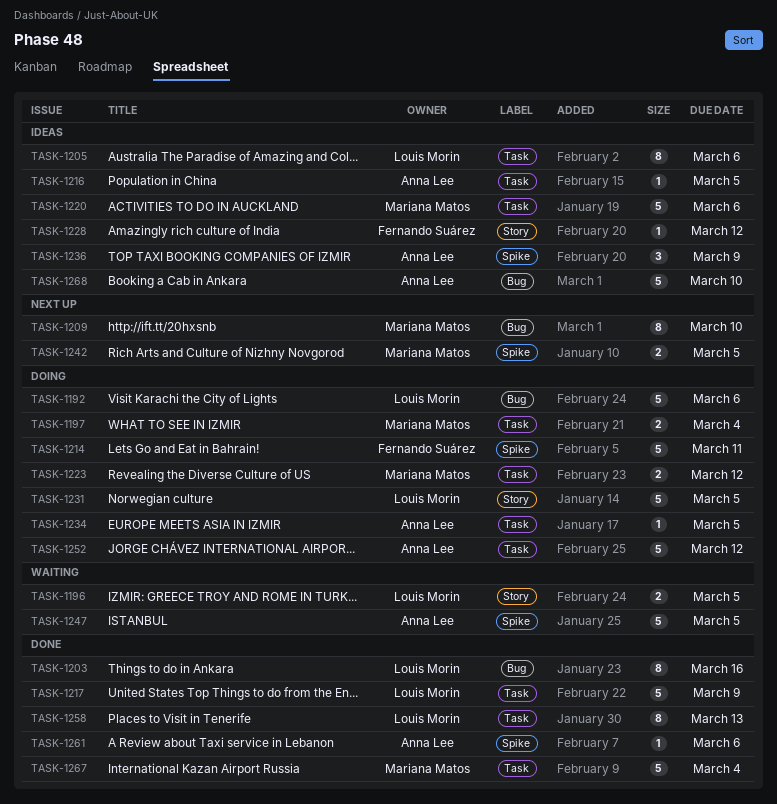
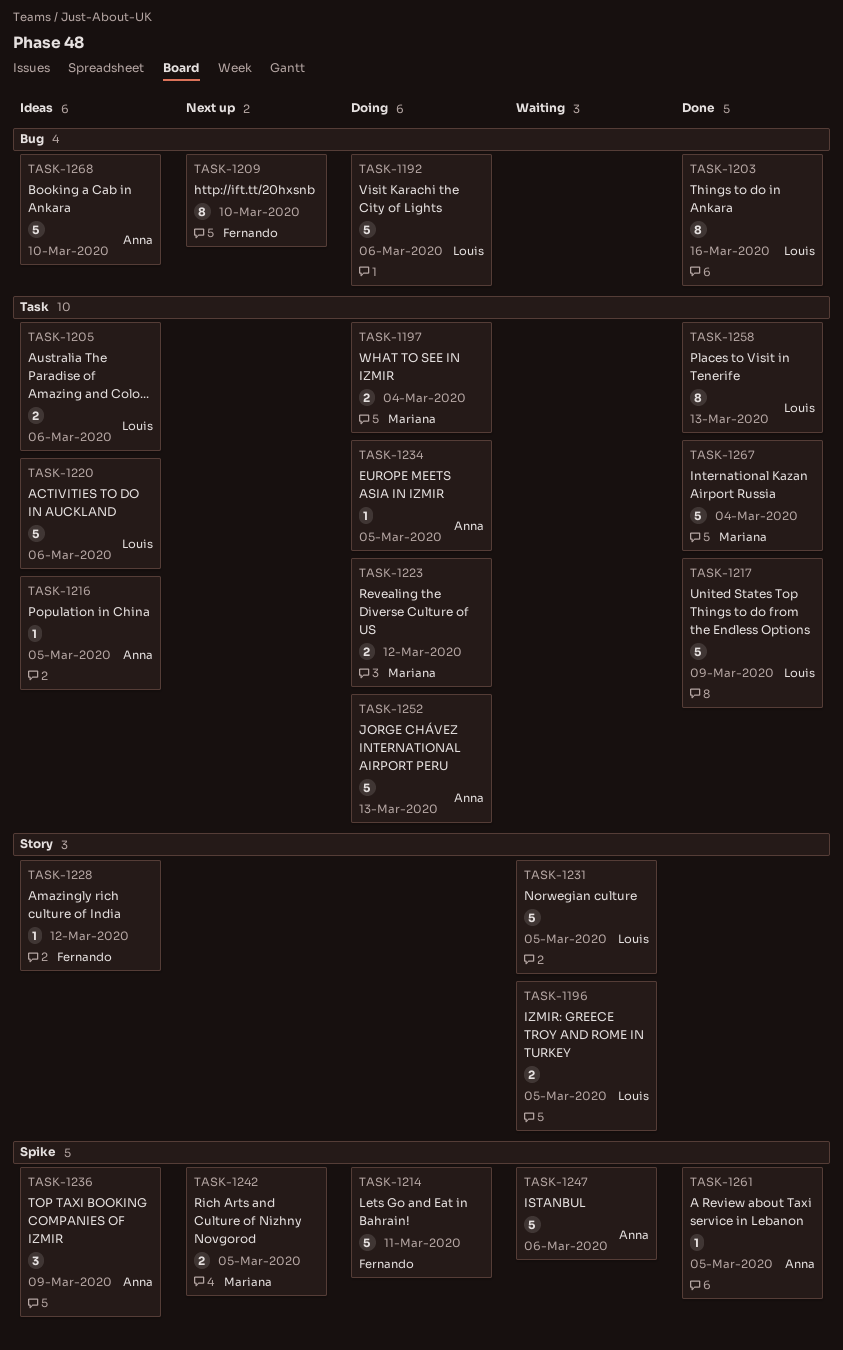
TASK-1205, estimate: 8 -> 2
TASK-1209, owner: Mariana Matos -> Fernando Suárez
TASK-1220, owner: Mariana Matos -> Louis Morin
TASK-1231, status: Doing -> Waiting
TASK-1247, due: Mar 5 -> Mar 6
TASK-1252, due: Mar 12 -> Mar 13
TASK-1261, due: Mar 6 -> Mar 5

